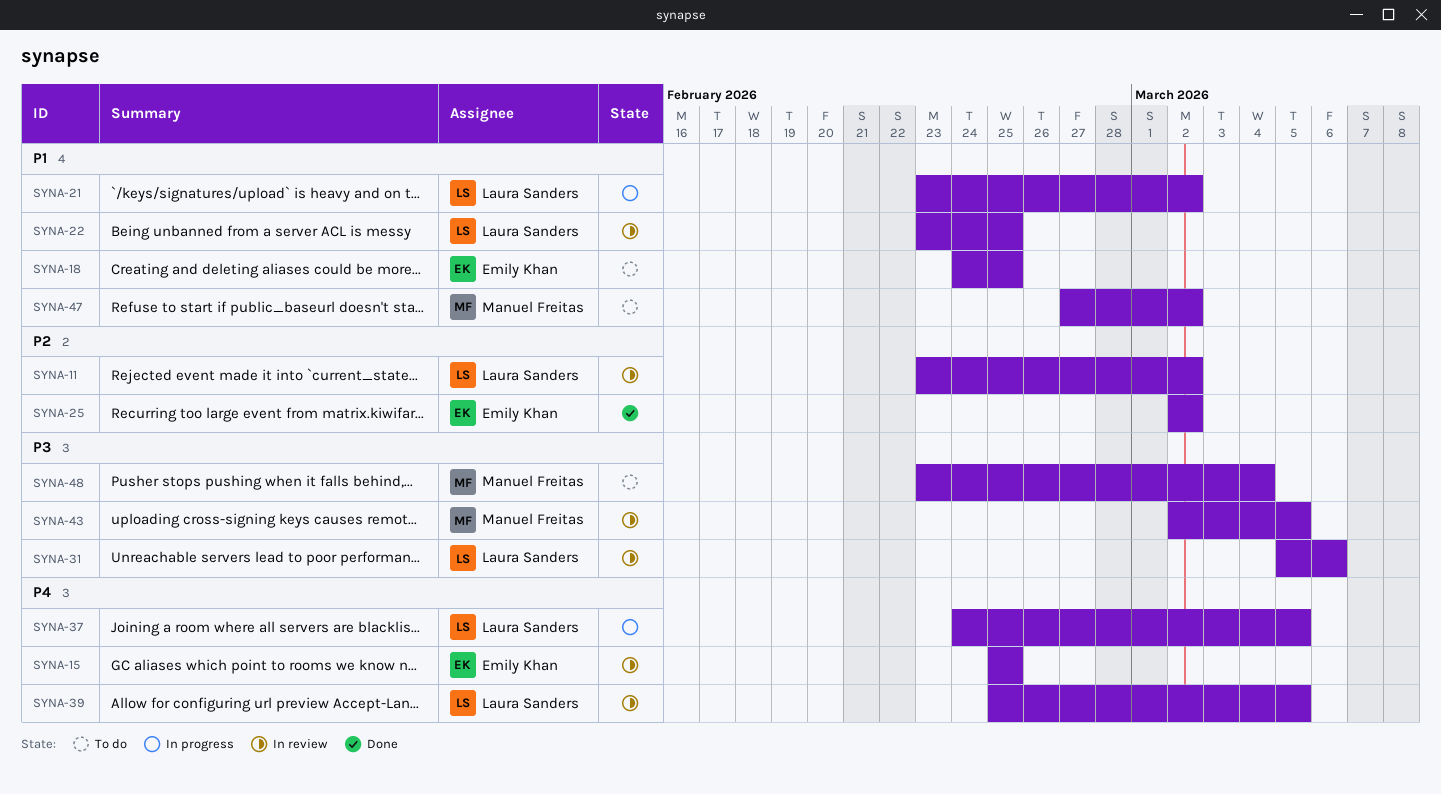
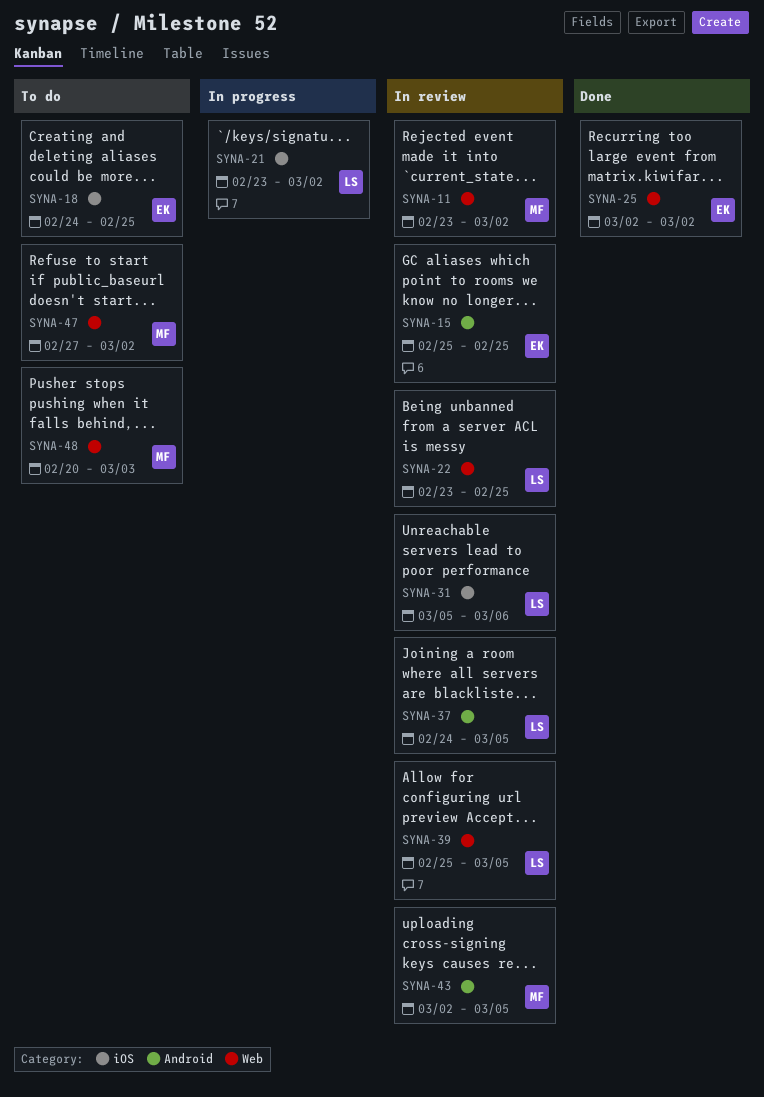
SYNA-11, owner: Laura Sanders -> Manuel Freitas
SYNA-37, status: In progress -> In review
SYNA-48, start: Feb 23 -> Feb 20
SYNA-48, due: Mar 4 -> Mar 3

